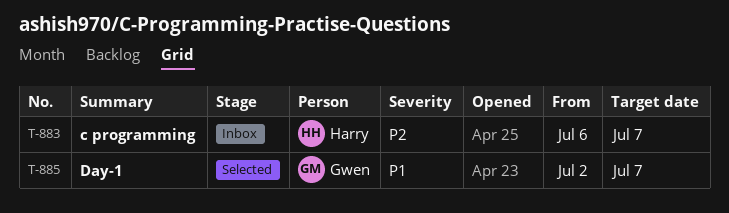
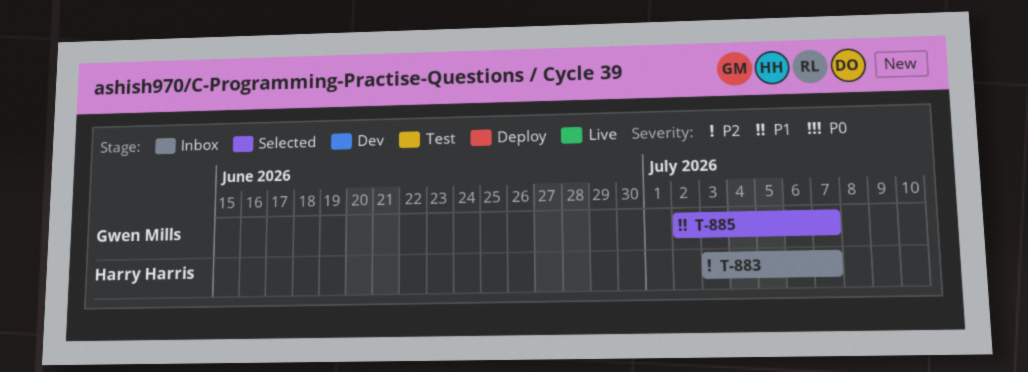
T-883, start: Jul 6 -> Jul 3

